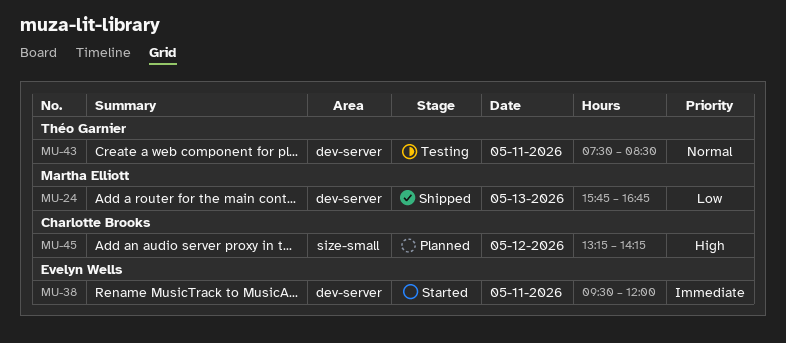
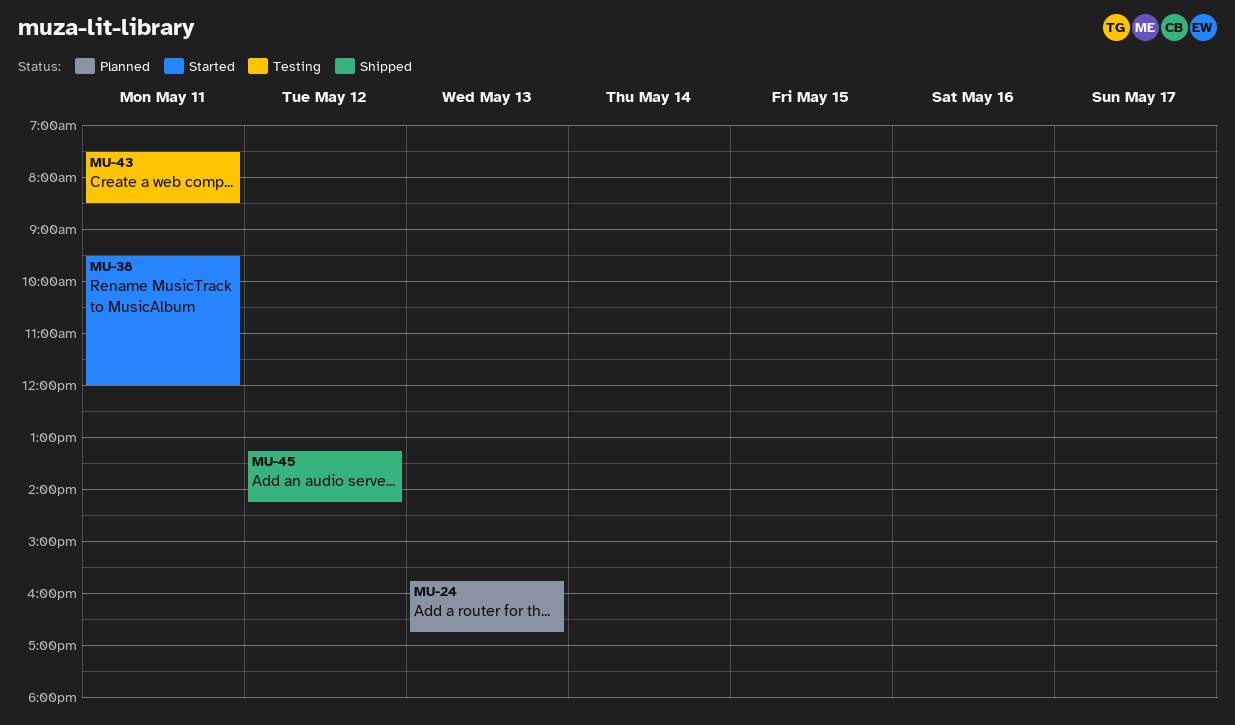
MU-24, status: Shipped -> Planned
MU-45, status: Planned -> Shipped

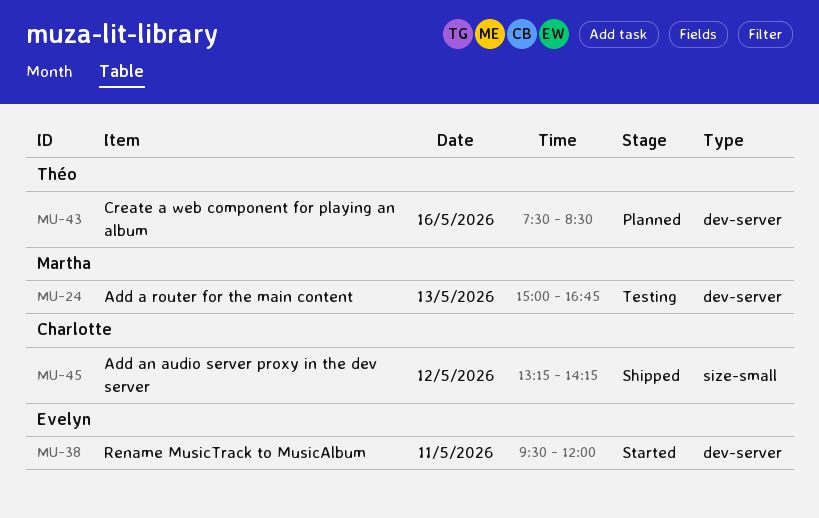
MU-24, status: Planned -> Testing
MU-24, begins: 15:45 -> 15:00
MU-43, status: Testing -> Planned
MU-43, day: May 11 -> May 16

